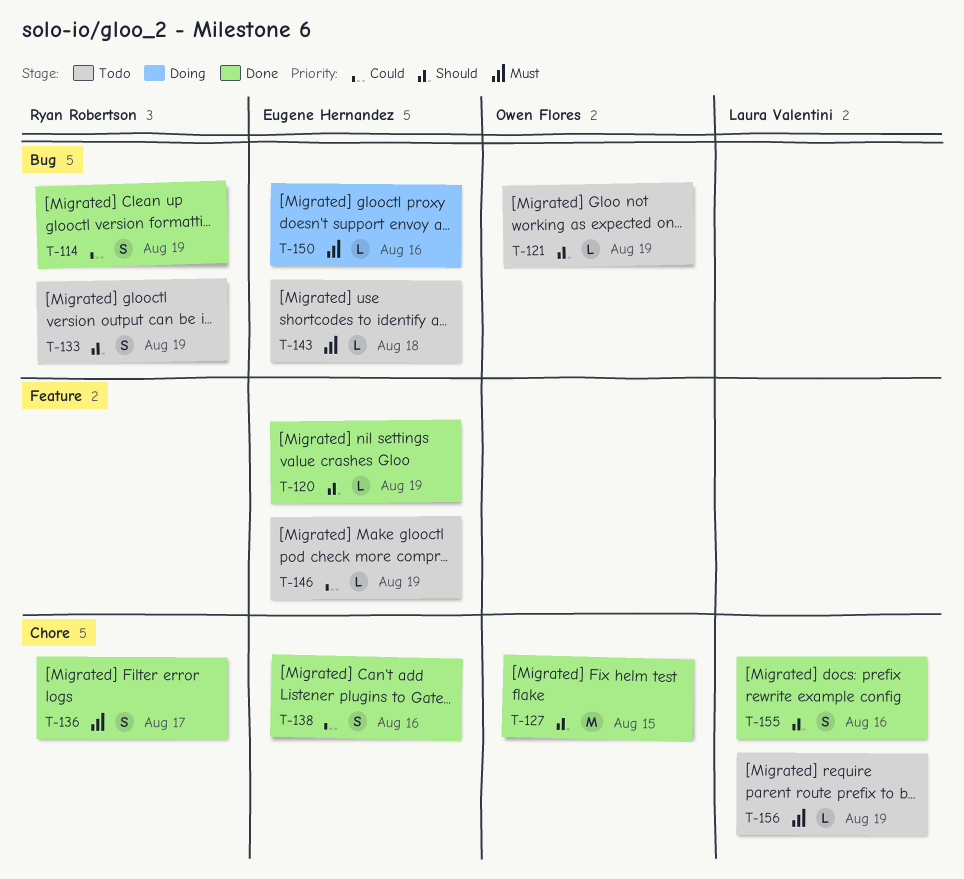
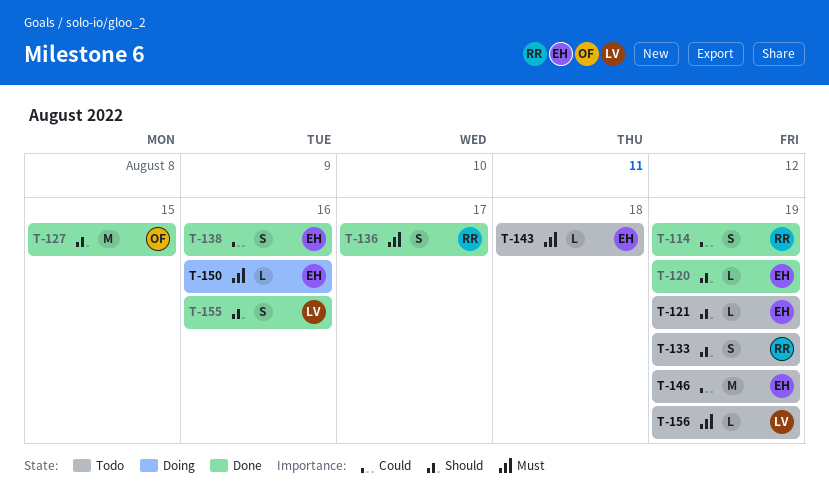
T-121, owner: Owen Flores -> Eugene Hernandez
T-146, estimate: L -> M

